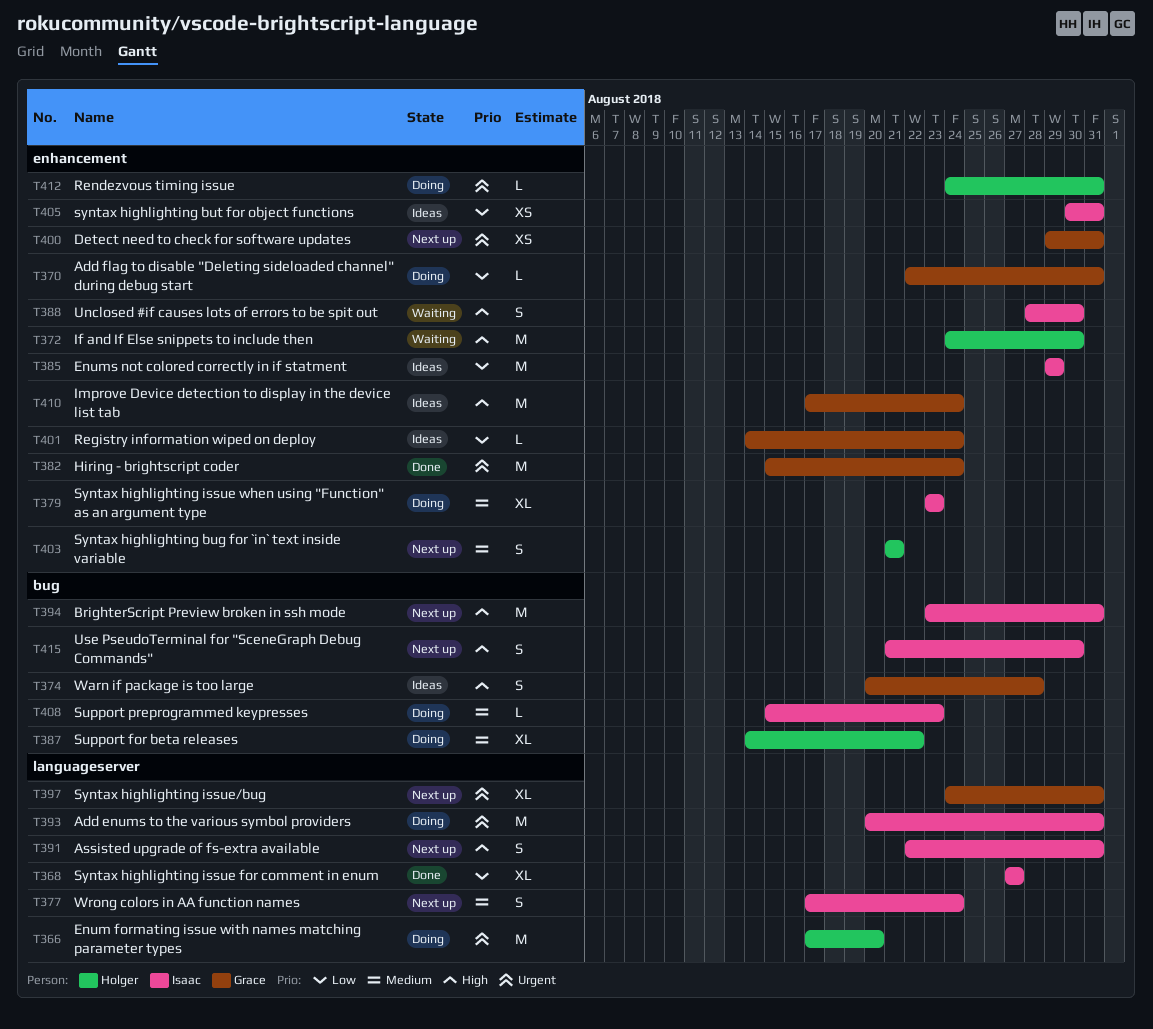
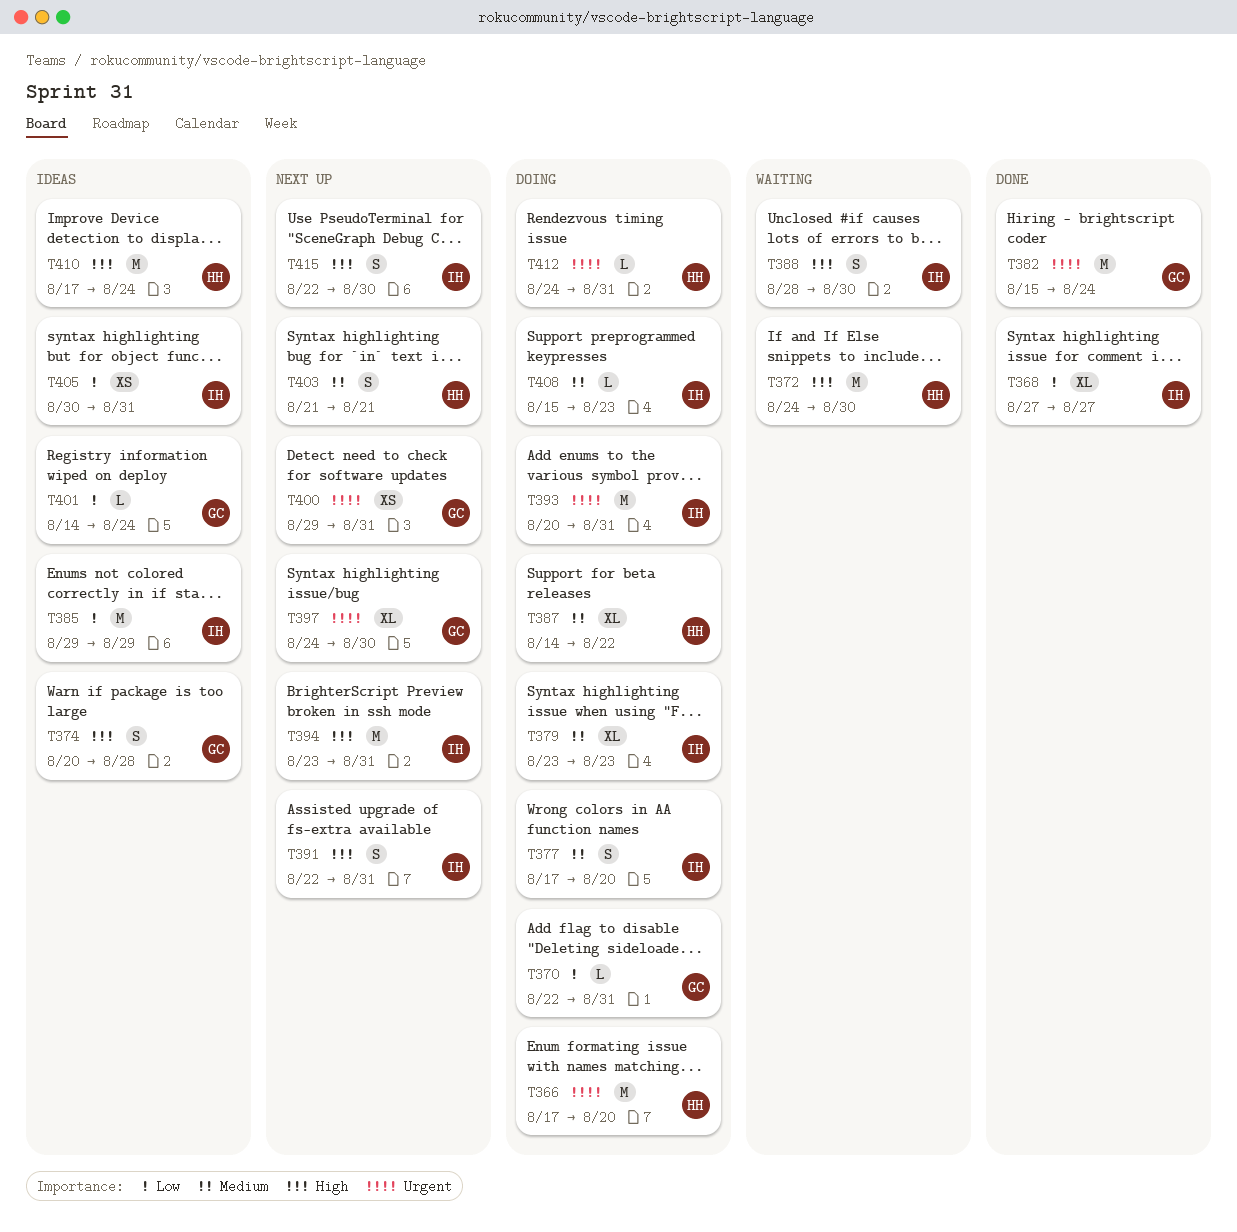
T377, status: Next up -> Doing
T377, due: Aug 24 -> Aug 20
T397, due: Aug 31 -> Aug 30
T410, owner: Grace -> Holger
T415, start: Aug 21 -> Aug 22

